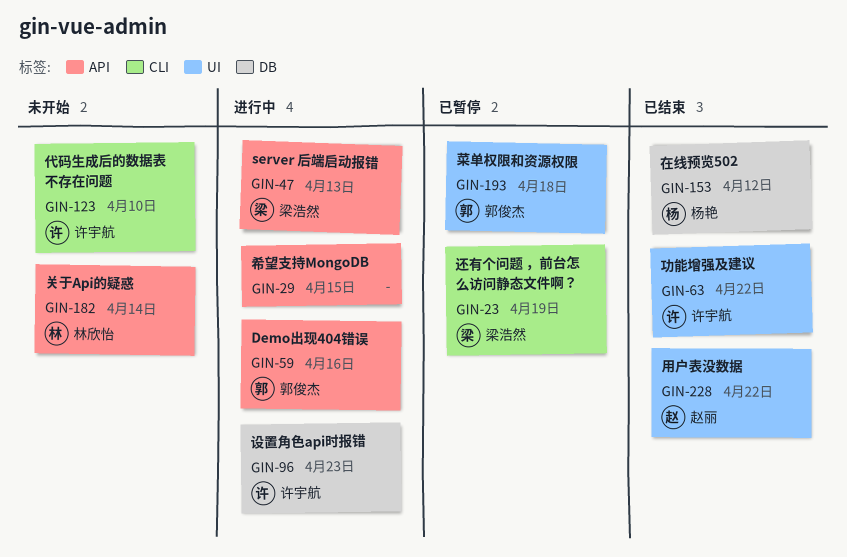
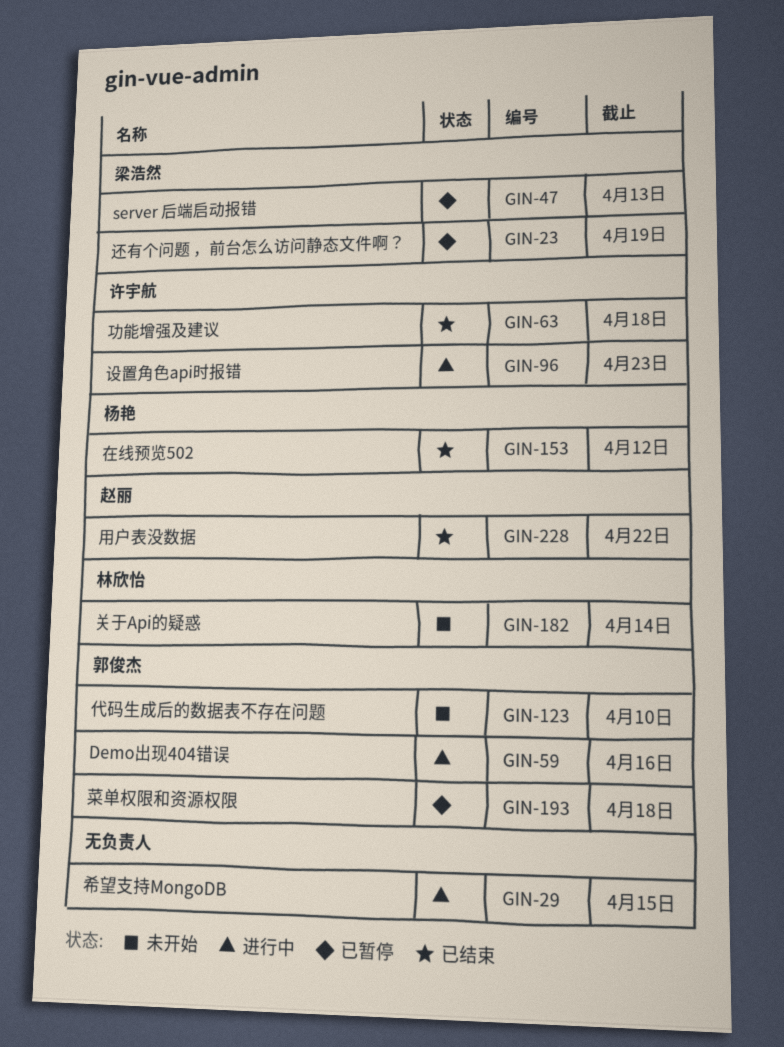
GIN-47, status: 进行中 -> 已暂停
GIN-63, due: Apr 22 -> Apr 18
GIN-123, owner: 许宇航 -> 郭俊杰

